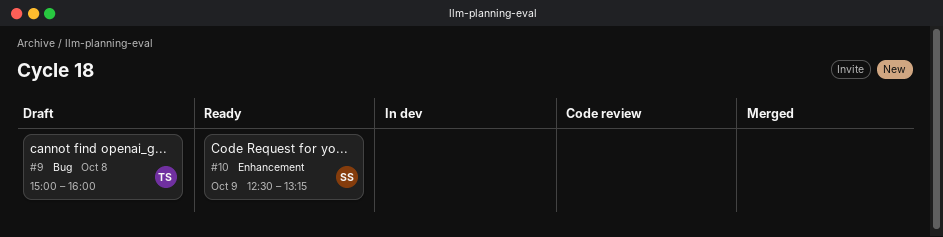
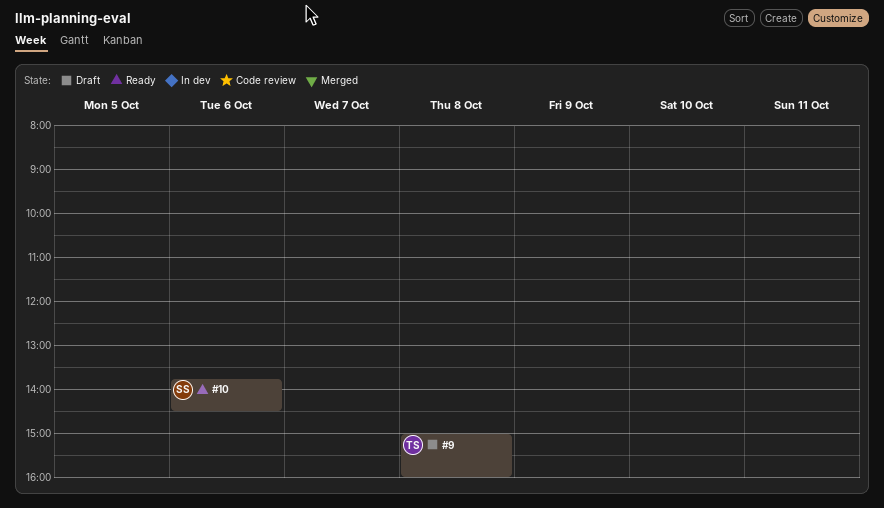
#10, day: Oct 9 -> Oct 6
#10, begins: 12:30 -> 13:45
#10, ends: 13:15 -> 14:30

